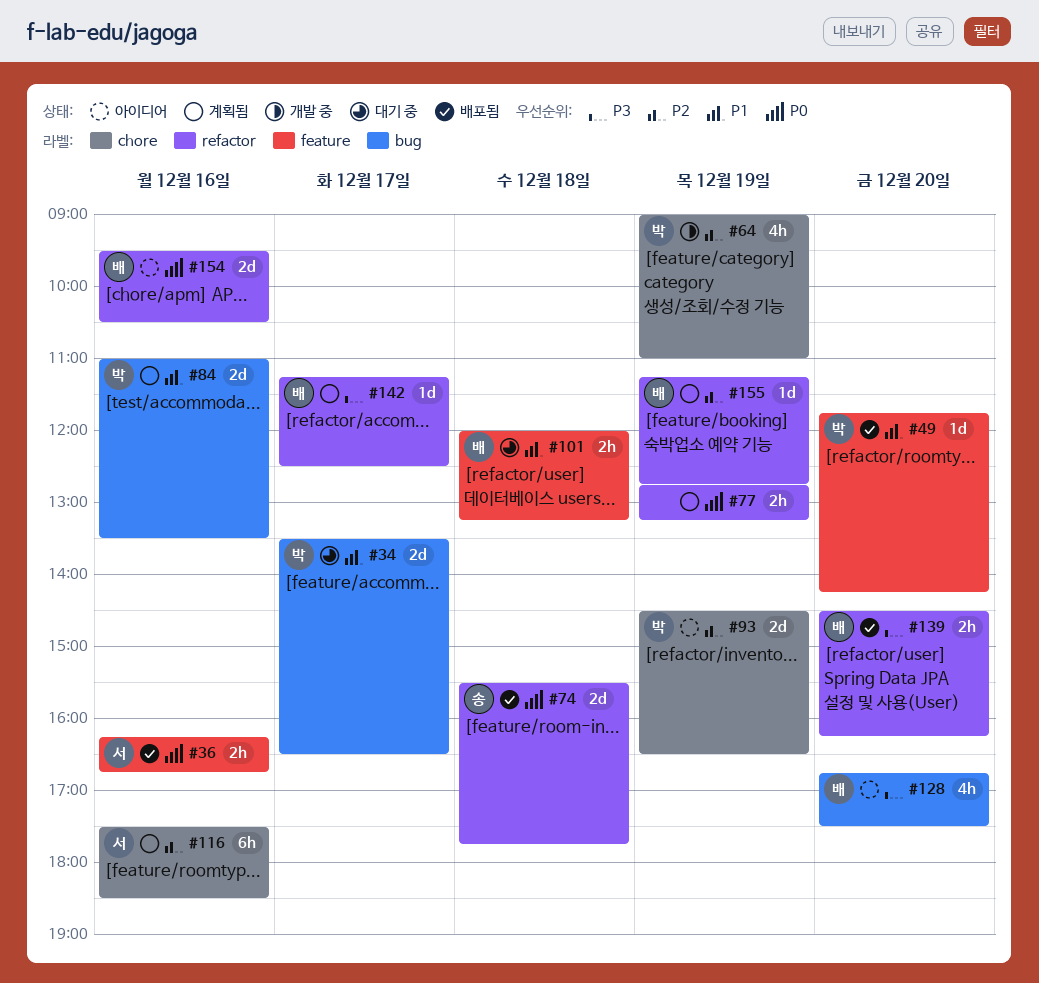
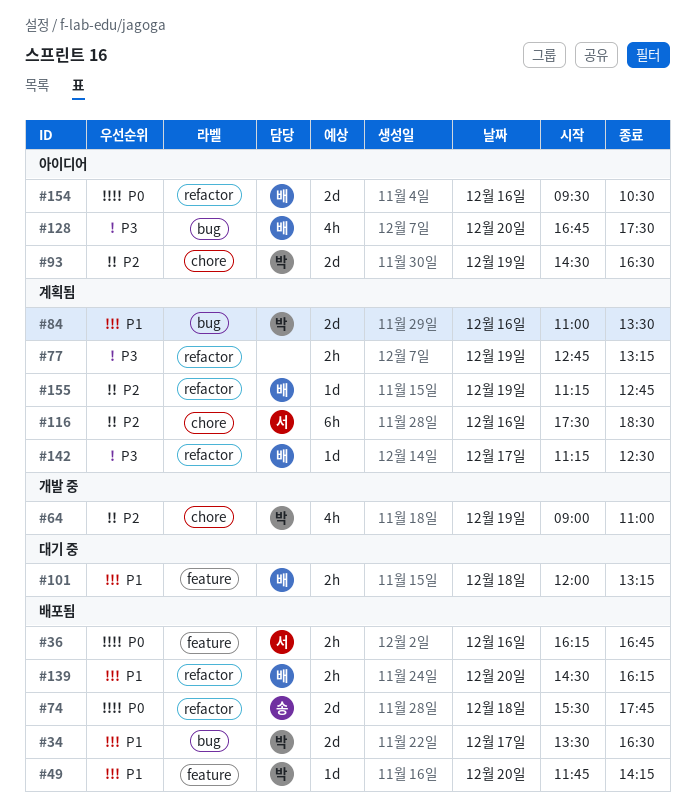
#34, status: 대기 중 -> 배포됨
#77, priority: P0 -> P3
#139, priority: P3 -> P1

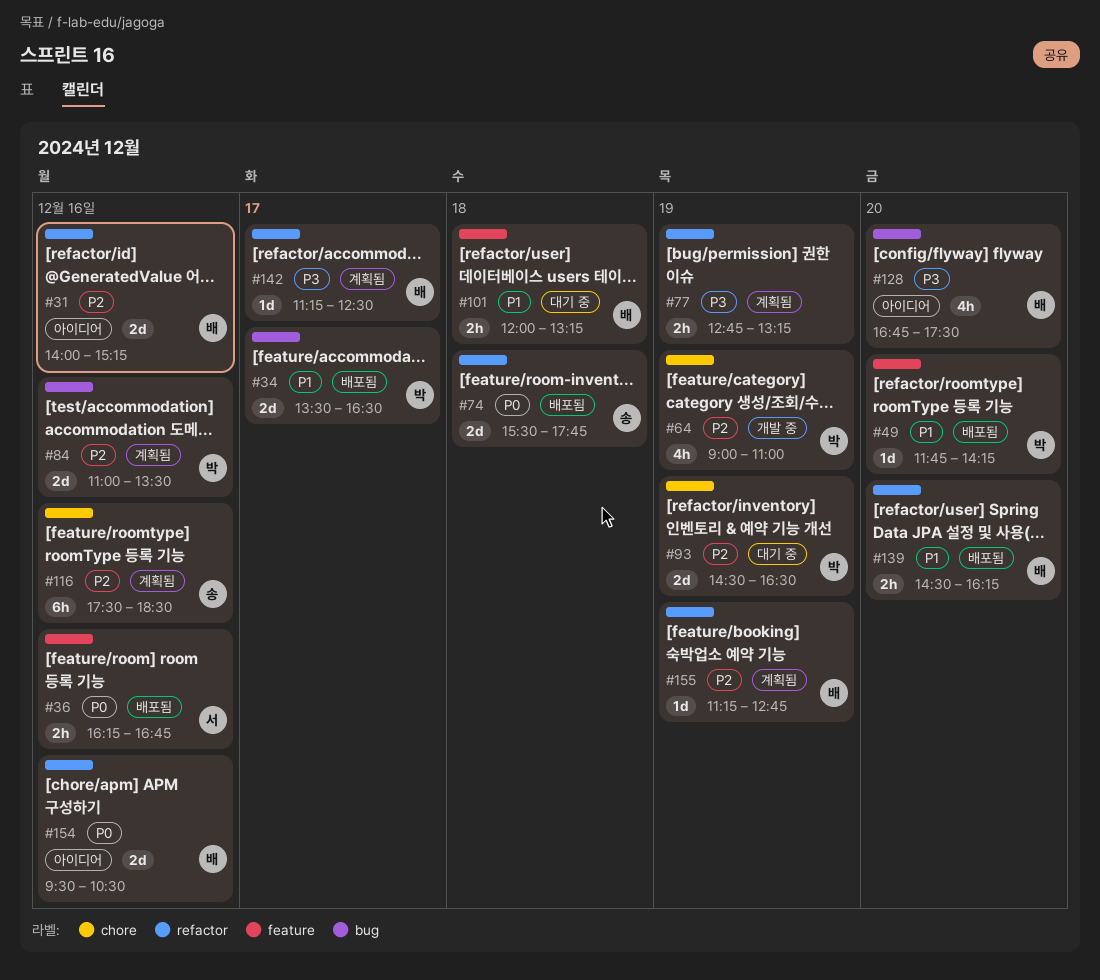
#31: none -> present
#84, priority: P1 -> P2
#93, status: 아이디어 -> 대기 중
#116, owner: 서 -> 송

